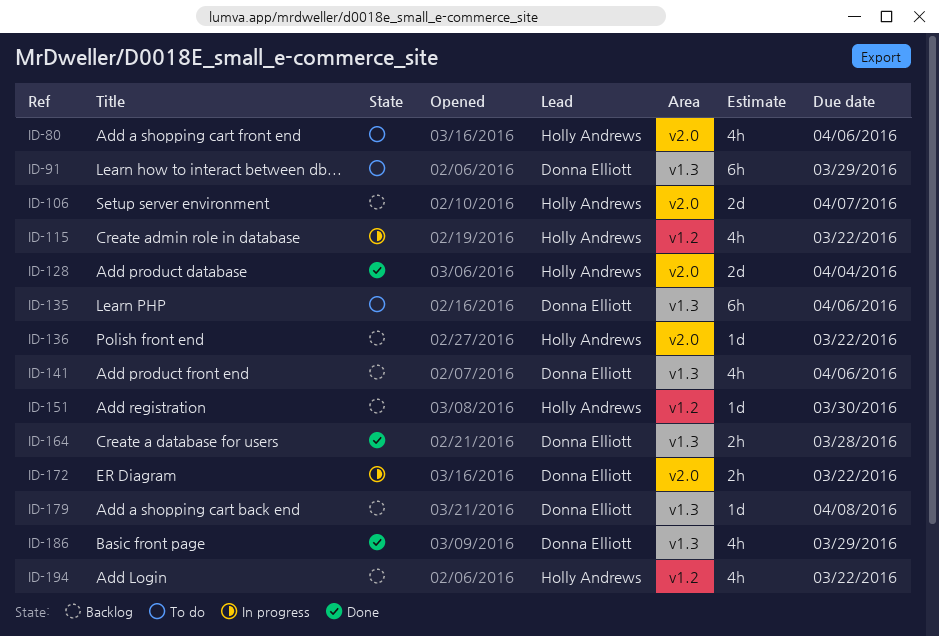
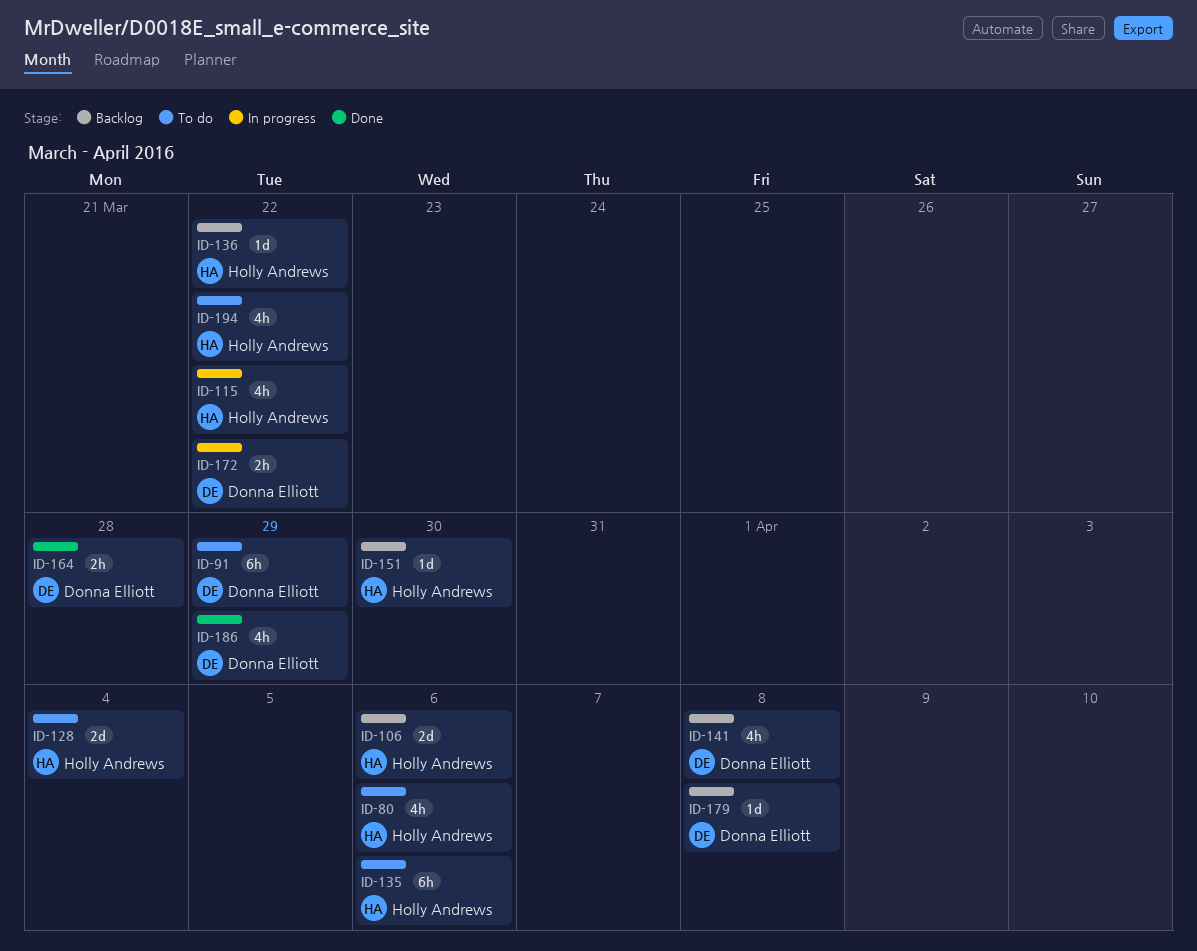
ID-106, due: Apr 7 -> Apr 6
ID-128, status: Done -> To do
ID-135, owner: Donna Elliott -> Holly Andrews
ID-141, due: Apr 6 -> Apr 8
ID-194, status: Backlog -> To do

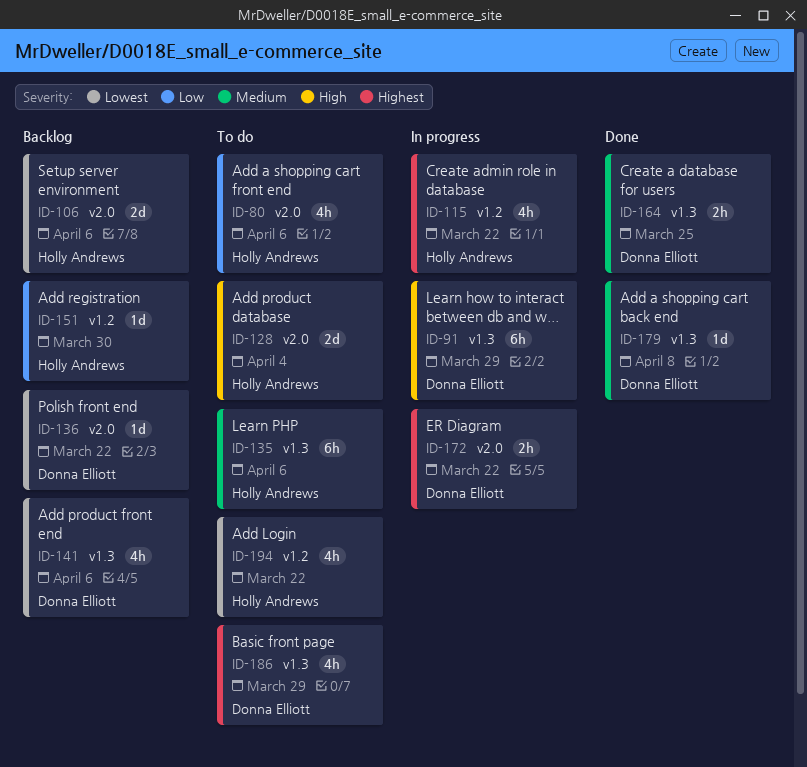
ID-91, status: To do -> In progress
ID-136, owner: Holly Andrews -> Donna Elliott
ID-141, due: Apr 8 -> Apr 6
ID-164, due: Mar 28 -> Mar 25
ID-179, status: Backlog -> Done
ID-186, status: Done -> To do

